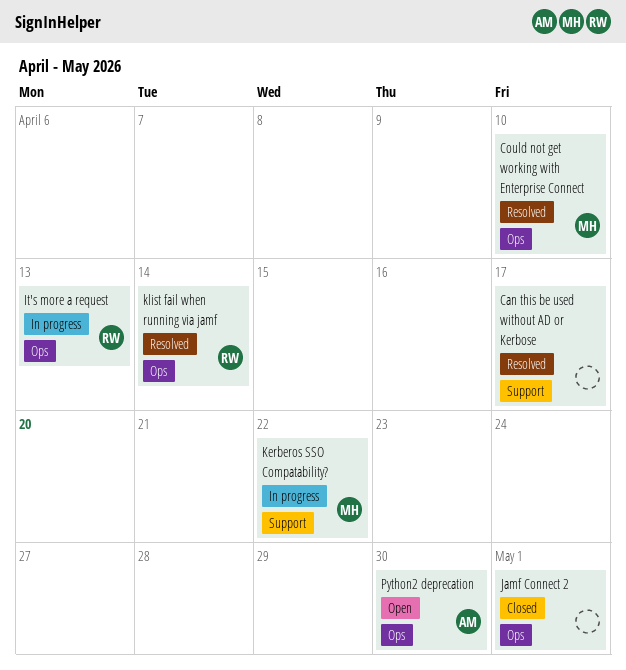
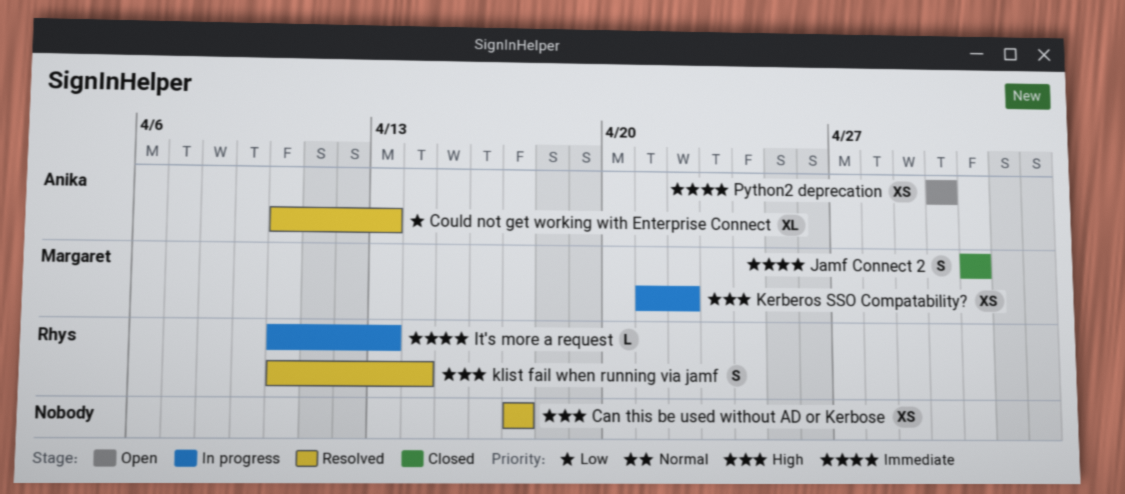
Could not get working with Enterprise Connect, owner: Margaret -> Anika
Could not get working with Enterprise Connect, due: Apr 10 -> Apr 13
Jamf Connect 2, owner: none -> Margaret

